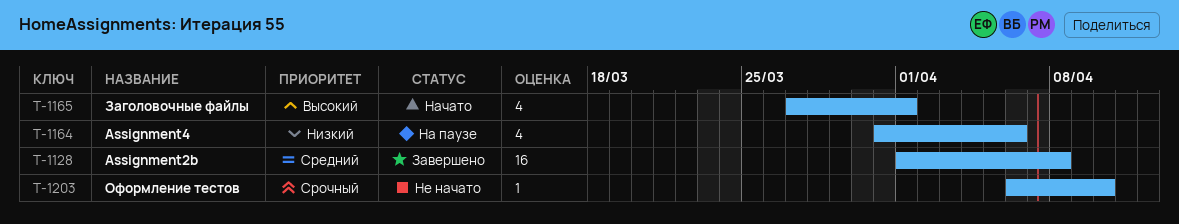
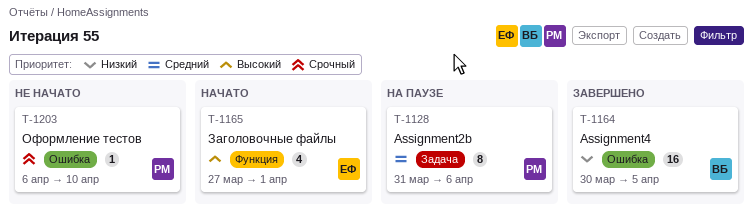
T-1128, status: Завершено -> На паузе
T-1128, estimate: 16 -> 8
T-1128, start: Apr 1 -> Mar 31
T-1128, due: Apr 8 -> Apr 6
T-1164, status: На паузе -> Завершено
T-1164, estimate: 4 -> 16
T-1164, start: Mar 31 -> Mar 30
T-1164, due: Apr 6 -> Apr 5

